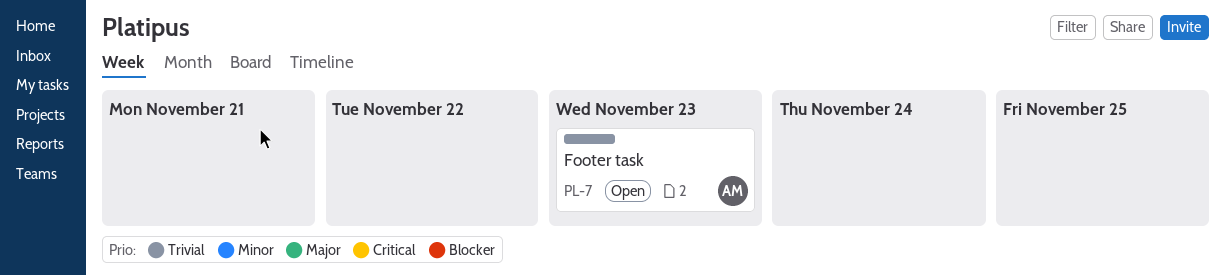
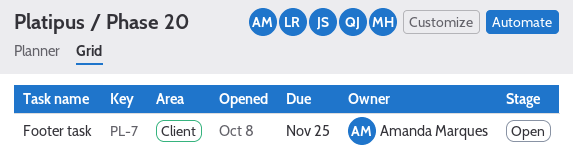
PL-7, due: Nov 23 -> Nov 25

